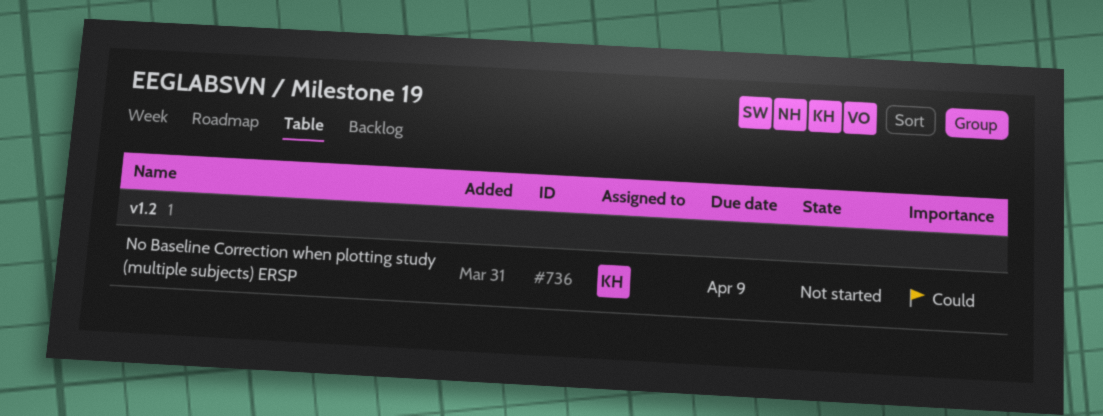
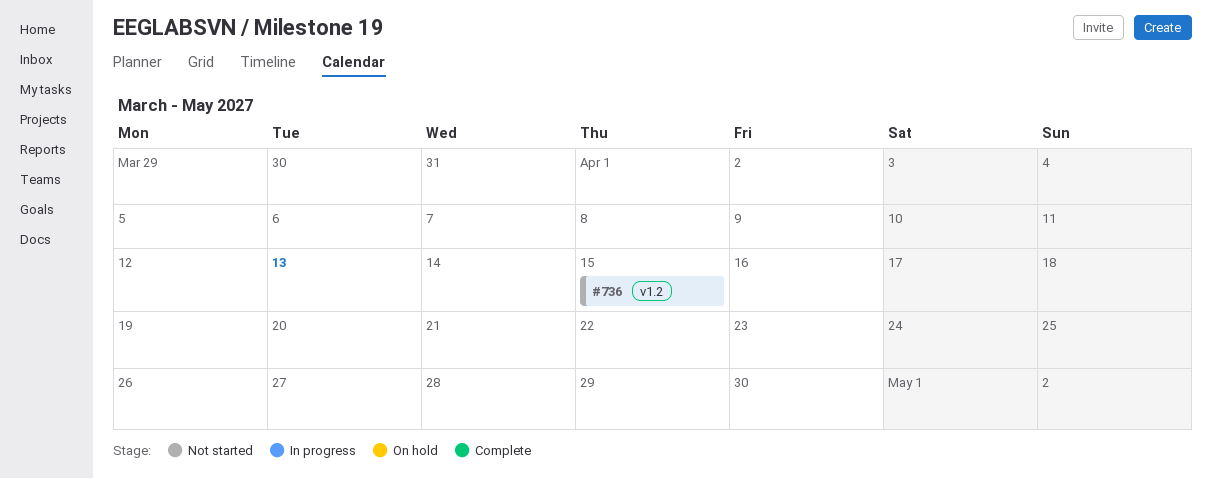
#736, due: Apr 9 -> Apr 15

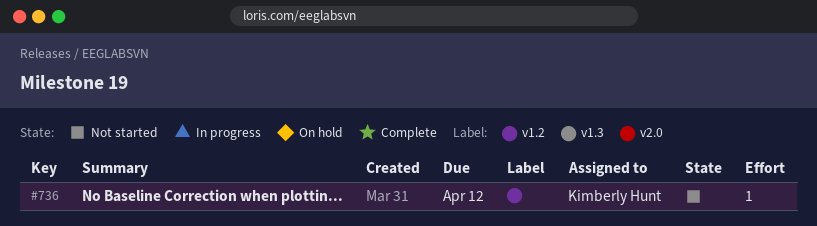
#736, due: Apr 15 -> Apr 12

